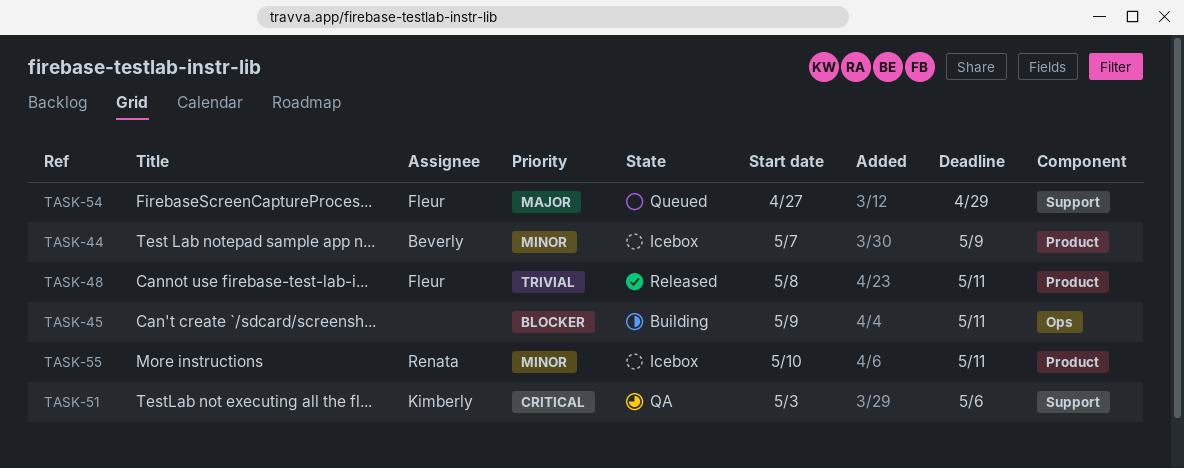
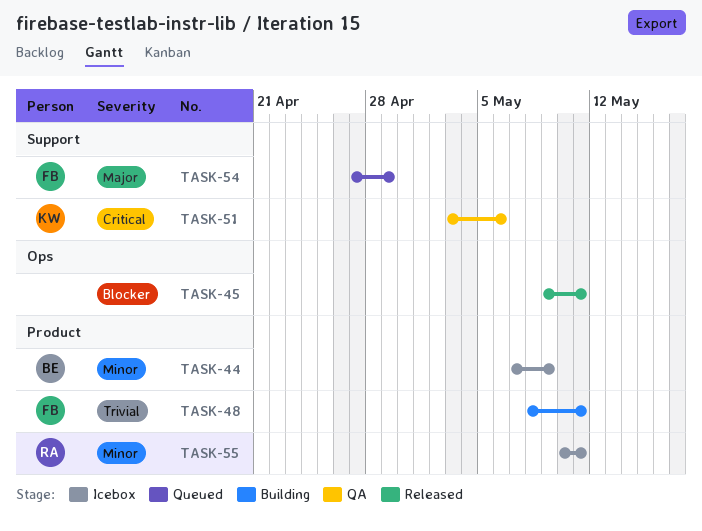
TASK-45, status: Building -> Released
TASK-48, status: Released -> Building

